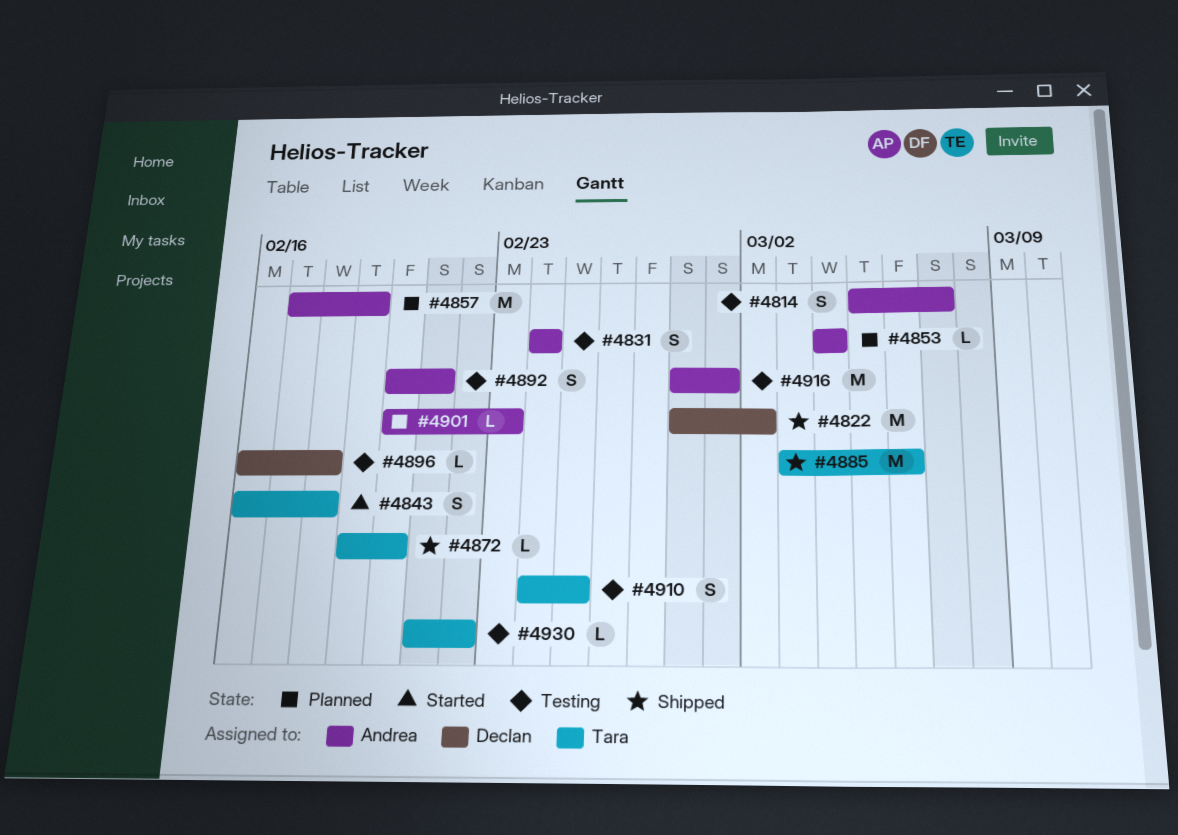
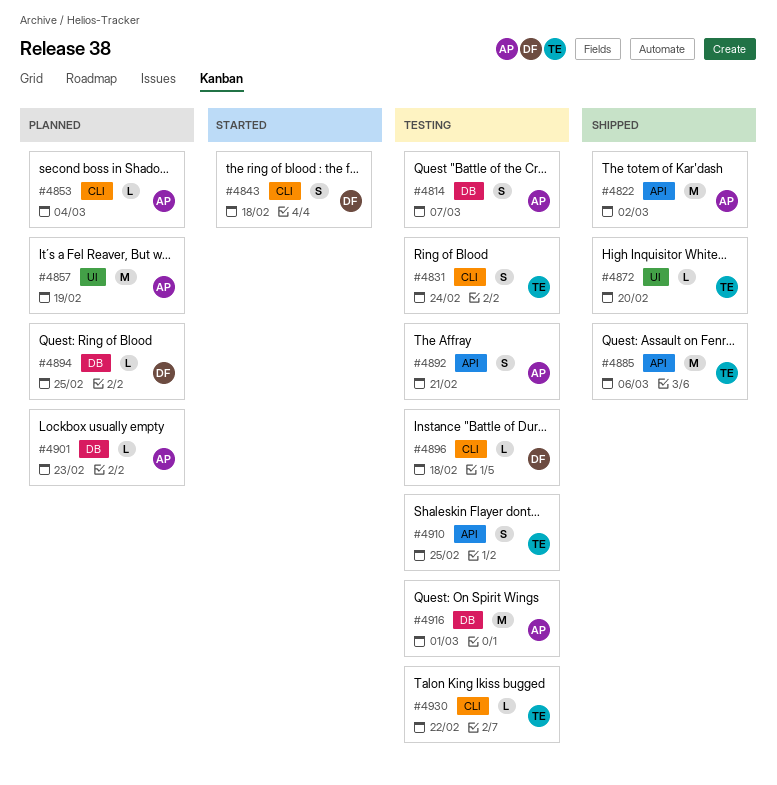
#4822, owner: Declan -> Andrea
#4831, owner: Andrea -> Tara
#4843, owner: Tara -> Declan
#4894: none -> present

